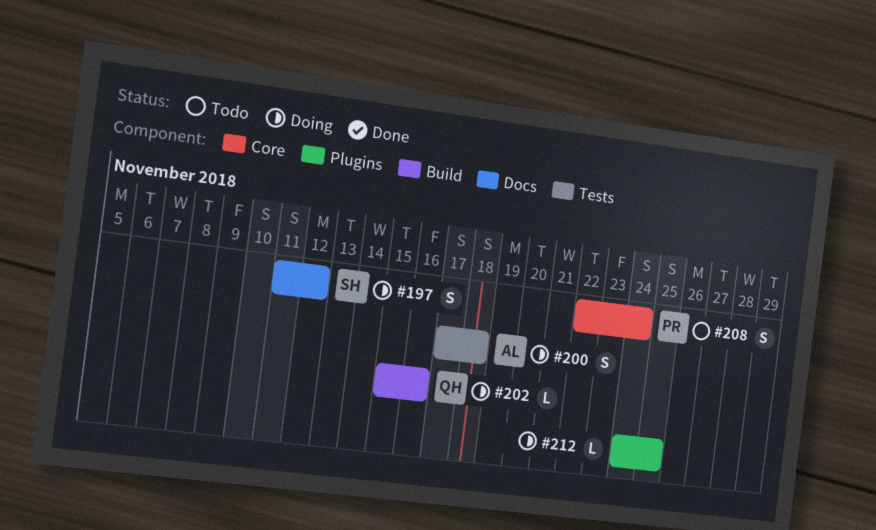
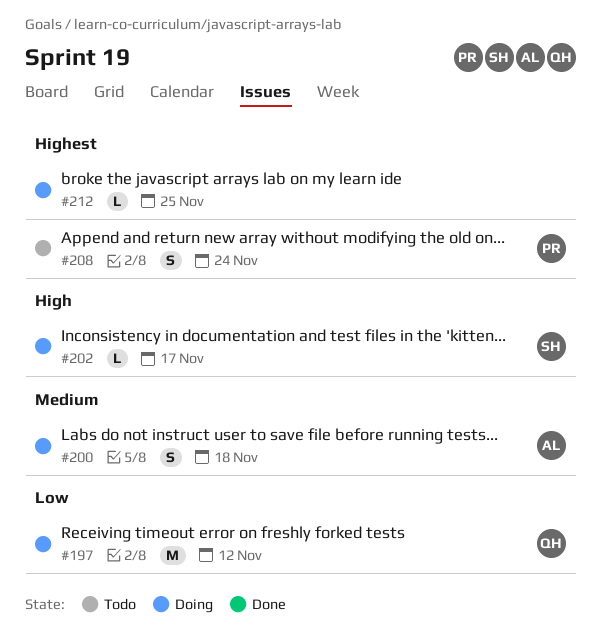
#197, owner: SH -> QH
#197, estimate: S -> M
#202, owner: QH -> SH
#202, due: Nov 16 -> Nov 17

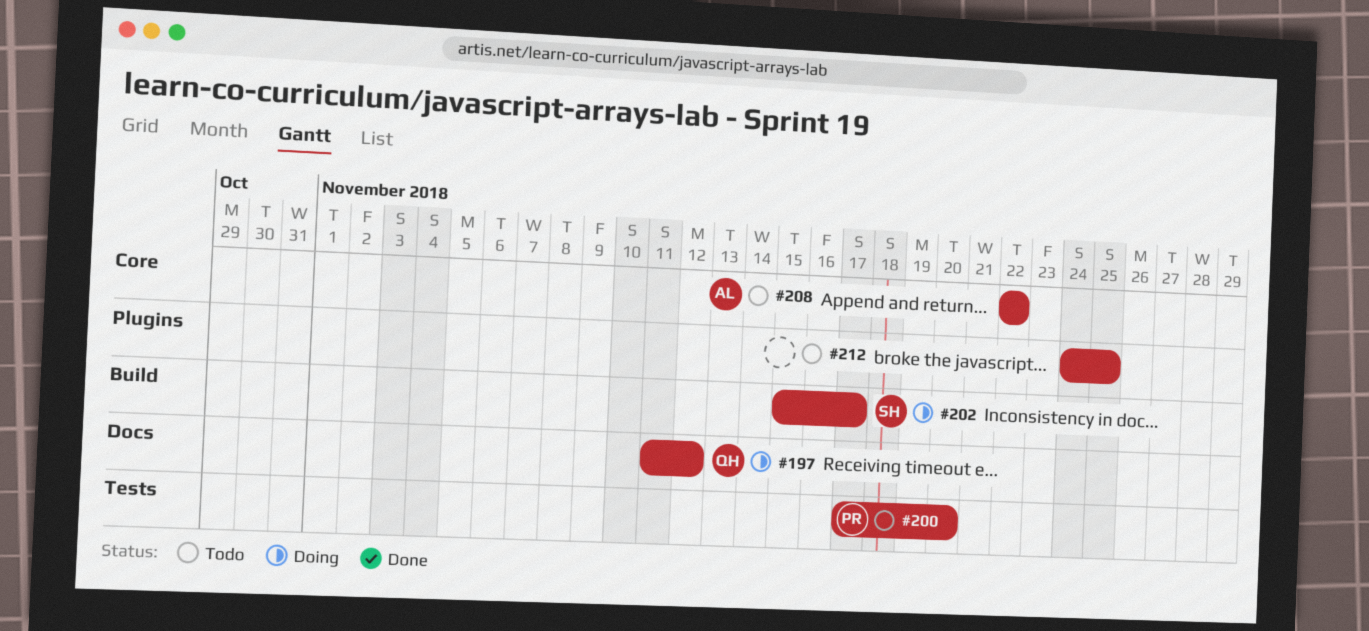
#200, status: Doing -> Todo
#200, owner: AL -> PR
#200, due: Nov 18 -> Nov 20
#208, owner: PR -> AL
#208, due: Nov 24 -> Nov 22
#212, status: Doing -> Todo

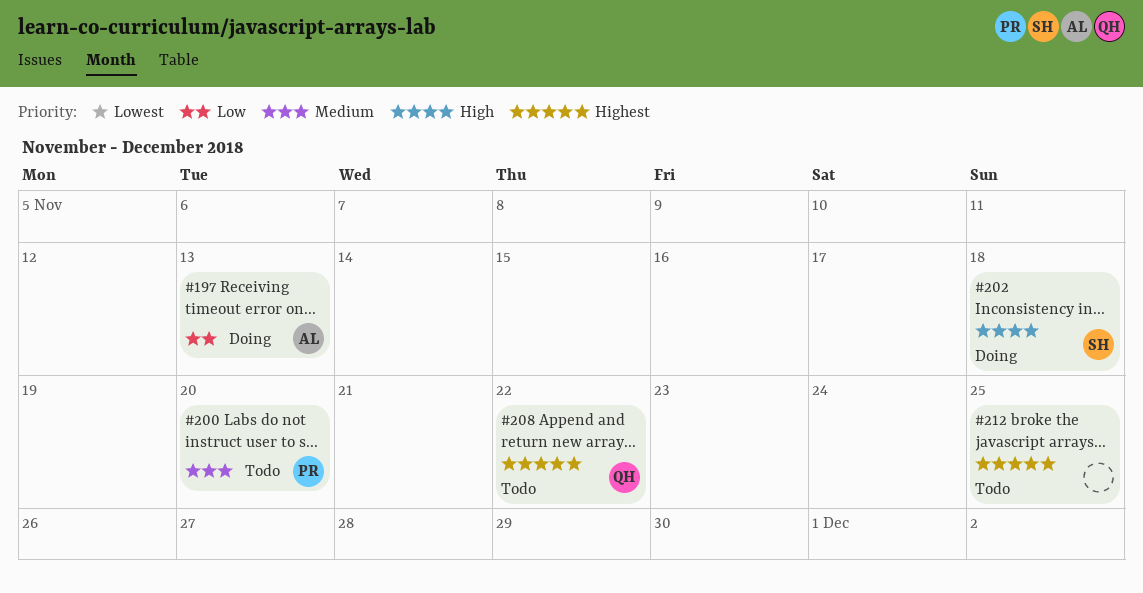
#197, owner: QH -> AL
#197, due: Nov 12 -> Nov 13
#202, due: Nov 17 -> Nov 18
#208, owner: AL -> QH

